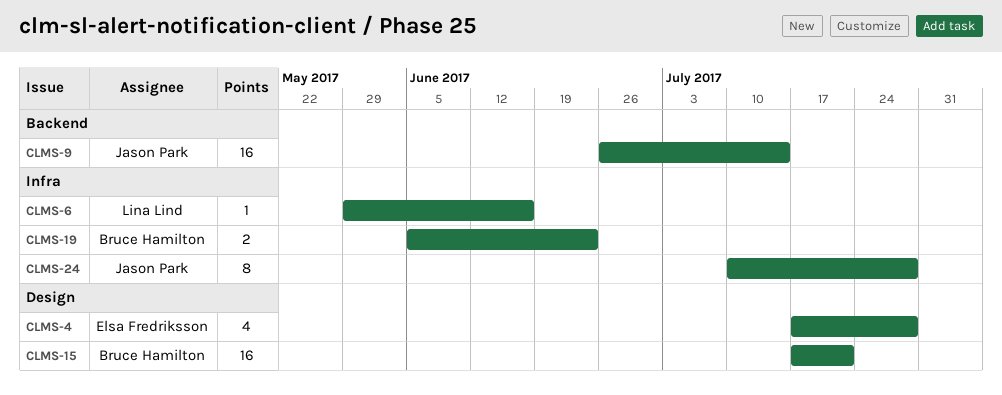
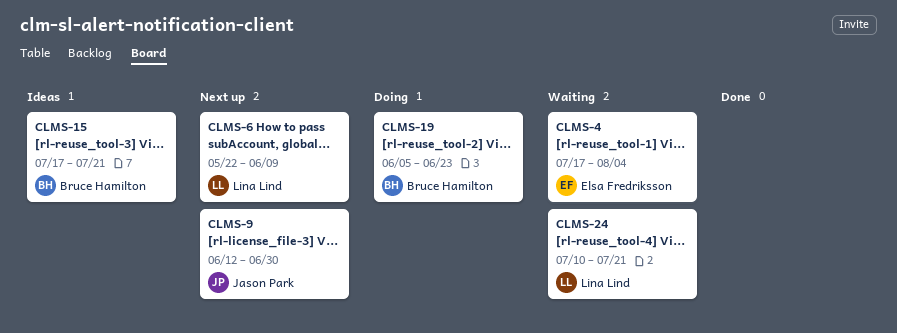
CLMS-4, due: Jul 28 -> Aug 4
CLMS-6, start: May 29 -> May 22
CLMS-6, due: Jun 16 -> Jun 9
CLMS-9, start: Jun 26 -> Jun 12
CLMS-9, due: Jul 14 -> Jun 30
CLMS-24, owner: Jason Park -> Lina Lind
CLMS-24, due: Jul 28 -> Jul 21

